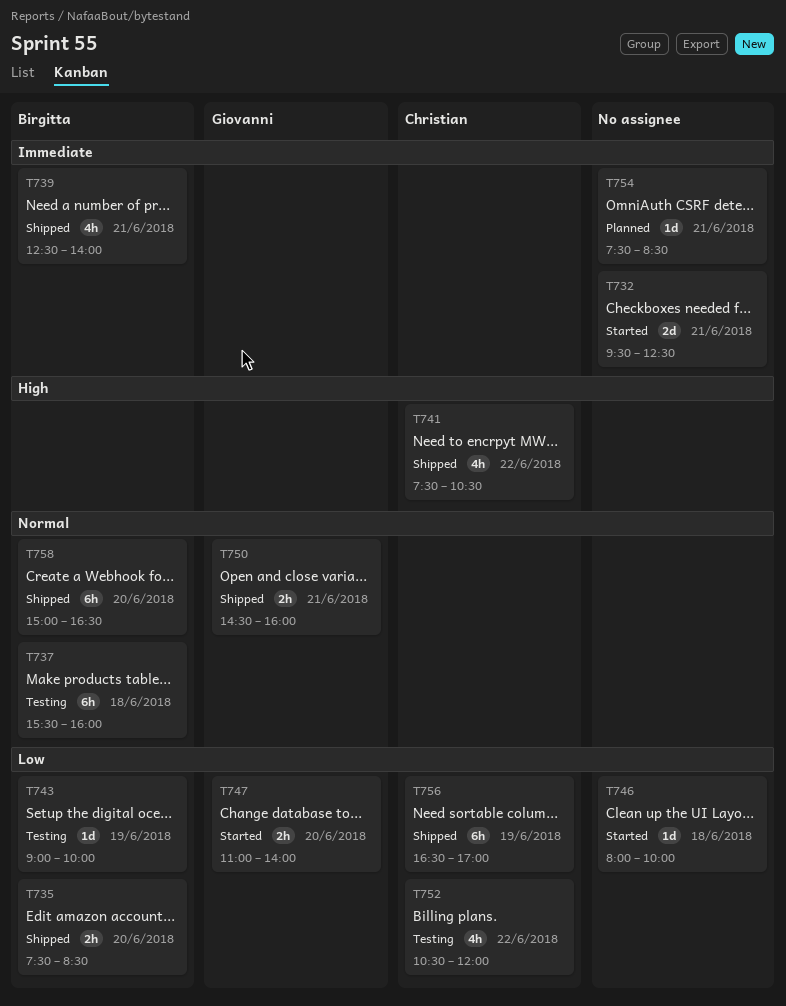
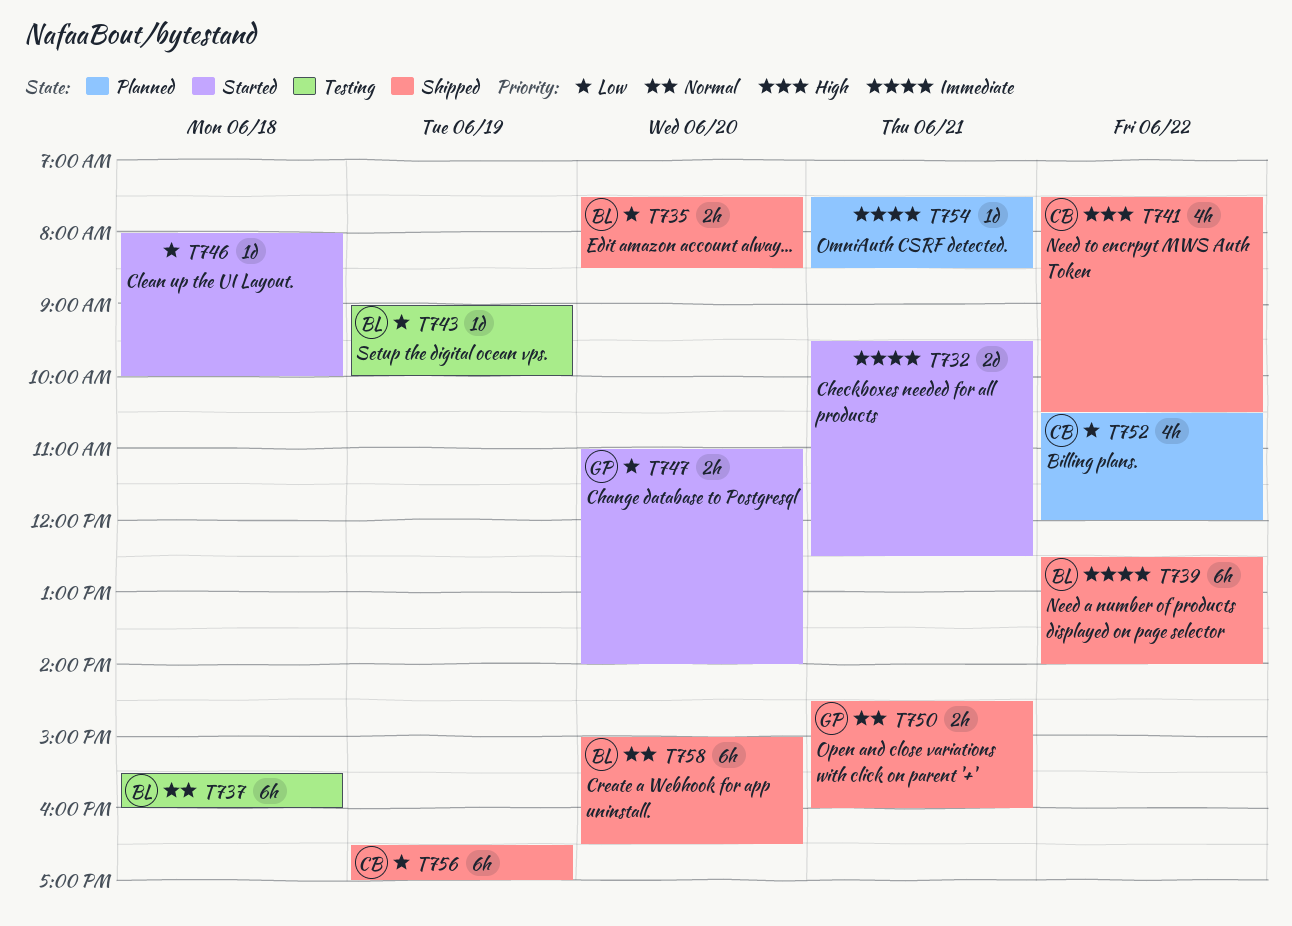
T739, estimate: 4h -> 6h
T739, day: Jun 21 -> Jun 22
T752, status: Testing -> Planned

